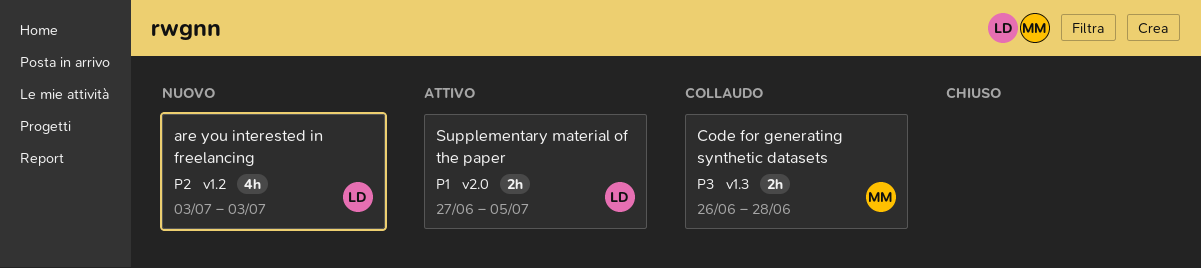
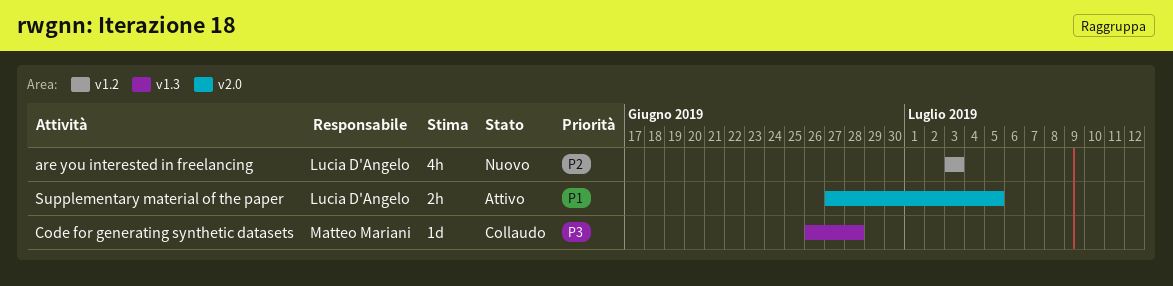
Code for generating synthetic datasets, estimate: 2h -> 1d

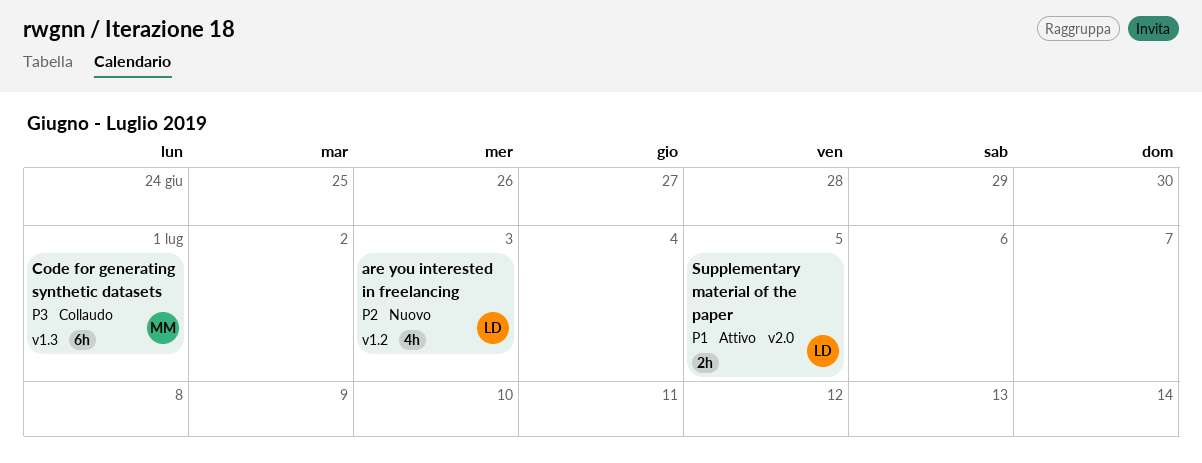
Code for generating synthetic datasets, estimate: 1d -> 6h
Code for generating synthetic datasets, due: Jun 28 -> Jul 1

